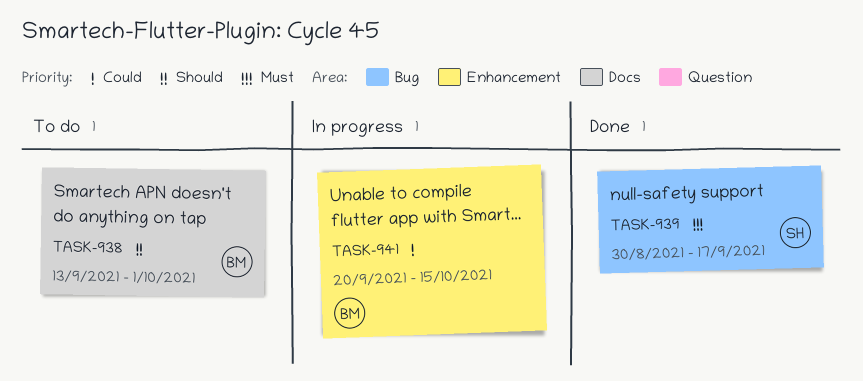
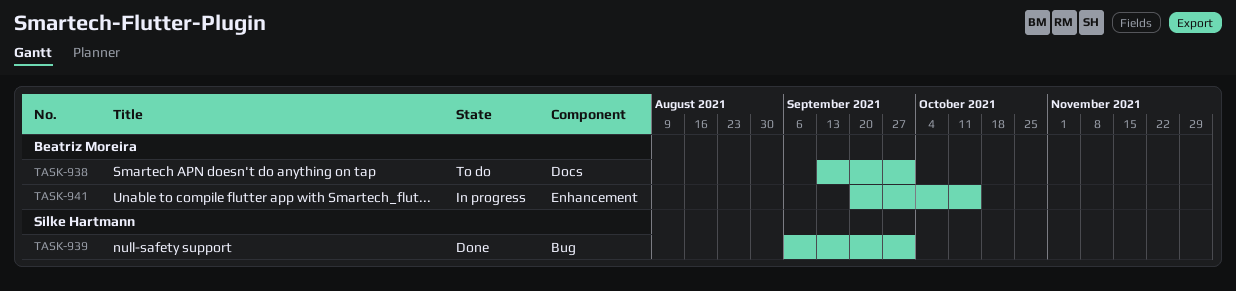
TASK-939, start: Aug 30 -> Sep 6
TASK-939, due: Sep 17 -> Oct 1

